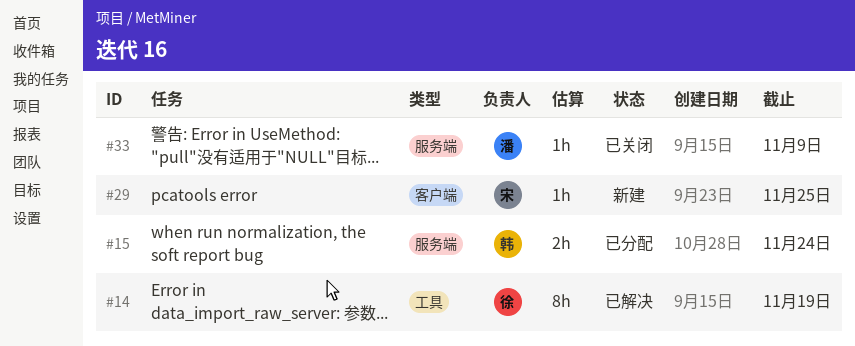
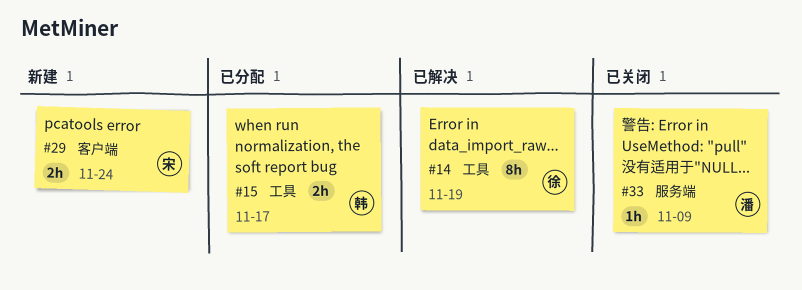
#15, label: 服务端 -> 工具
#15, due: Nov 24 -> Nov 17
#29, estimate: 1h -> 2h
#29, due: Nov 25 -> Nov 24

